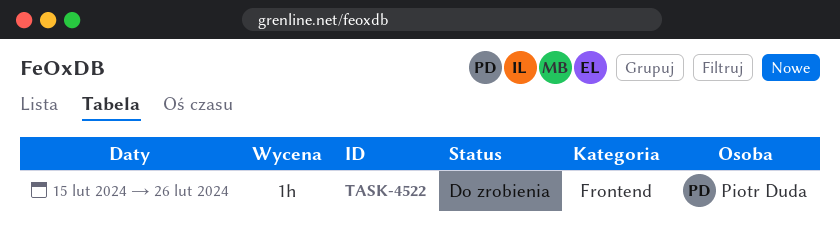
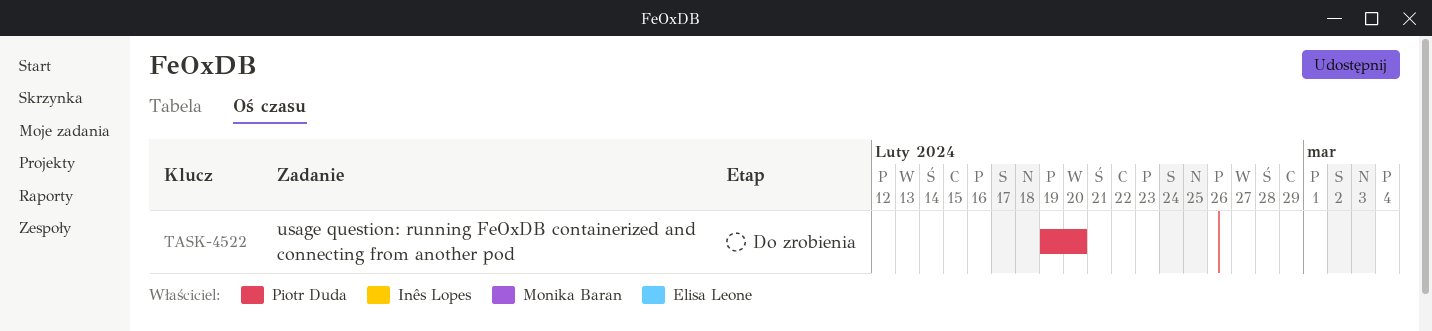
TASK-4522, start: Feb 15 -> Feb 19
TASK-4522, due: Feb 26 -> Feb 20

